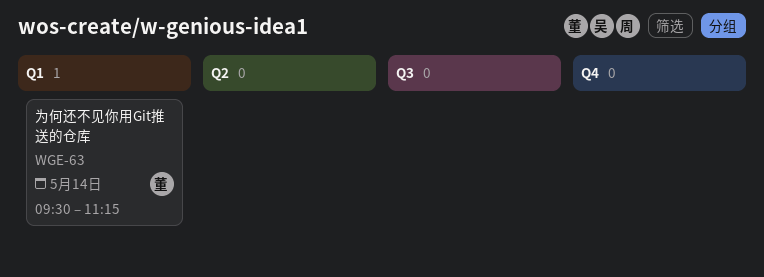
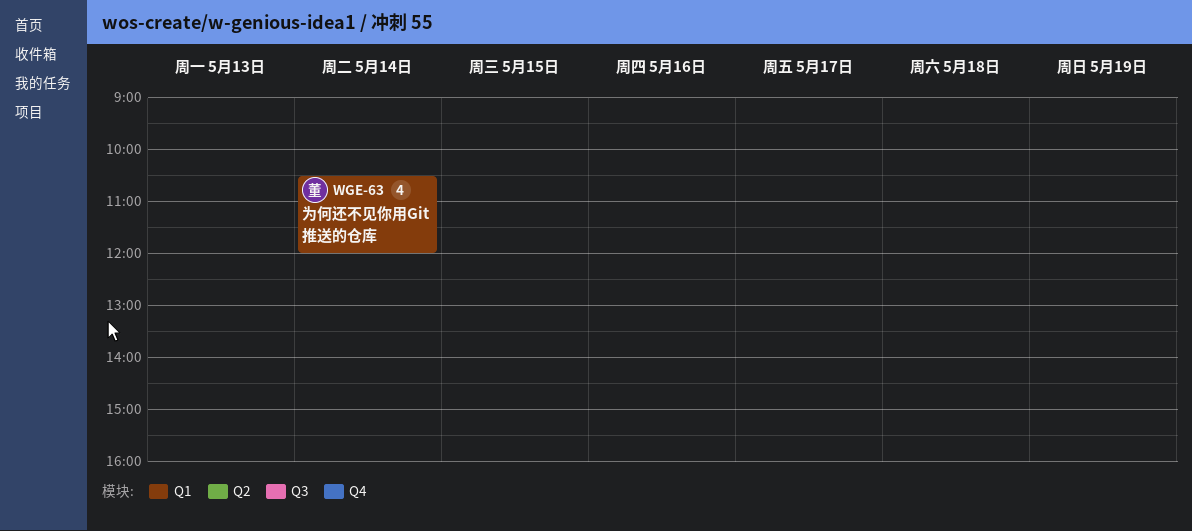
WGE-63, begins: 09:30 -> 10:30
WGE-63, ends: 11:15 -> 12:00

